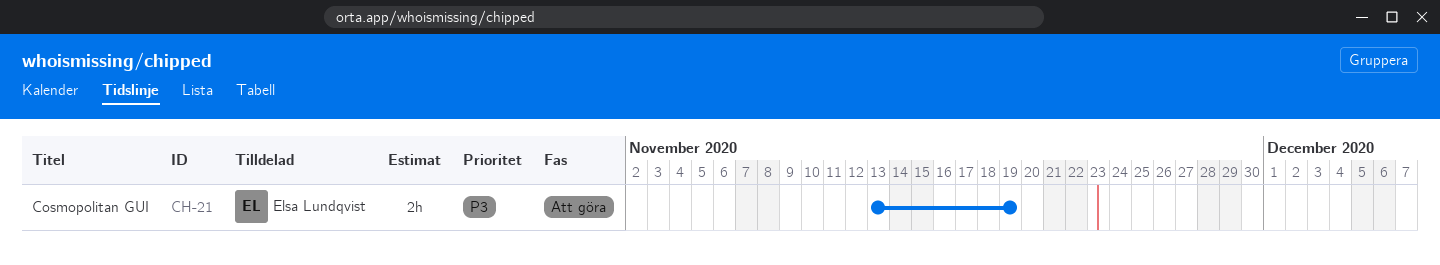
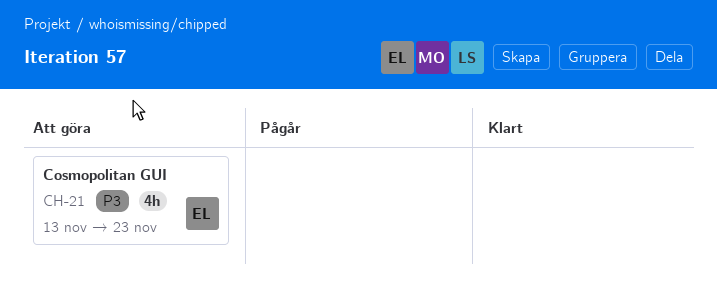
CH-21, estimate: 2h -> 4h
CH-21, due: Nov 19 -> Nov 23

